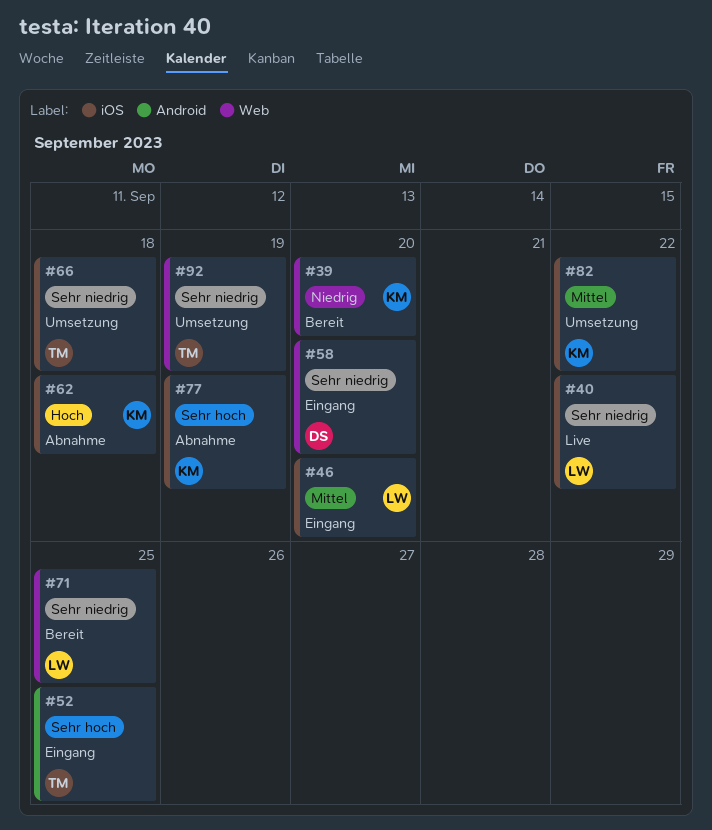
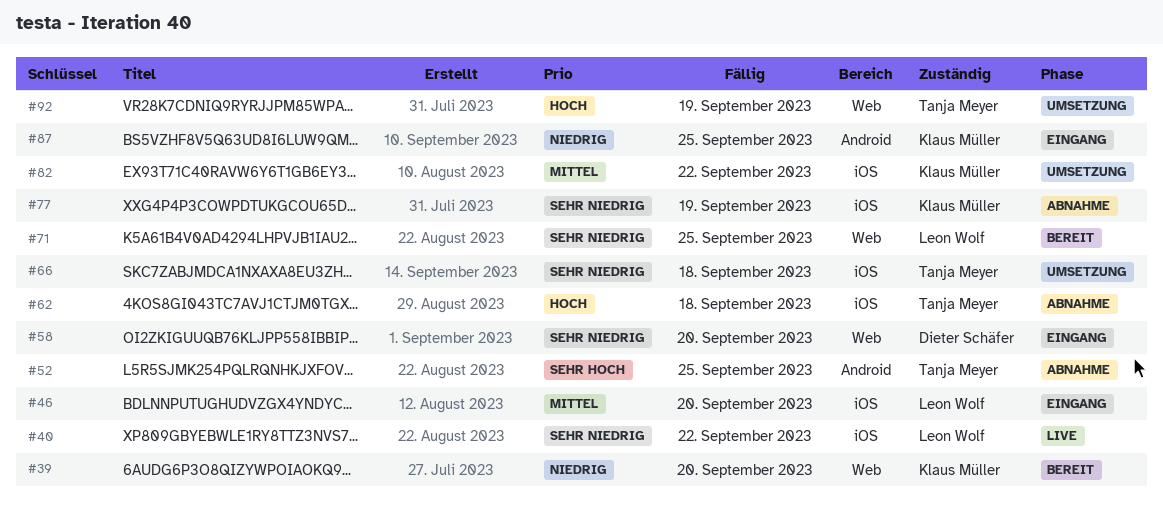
#52, status: Eingang -> Abnahme
#62, owner: Klaus Müller -> Tanja Meyer
#77, priority: Sehr hoch -> Sehr niedrig
#87: none -> present
#92, priority: Sehr niedrig -> Hoch

